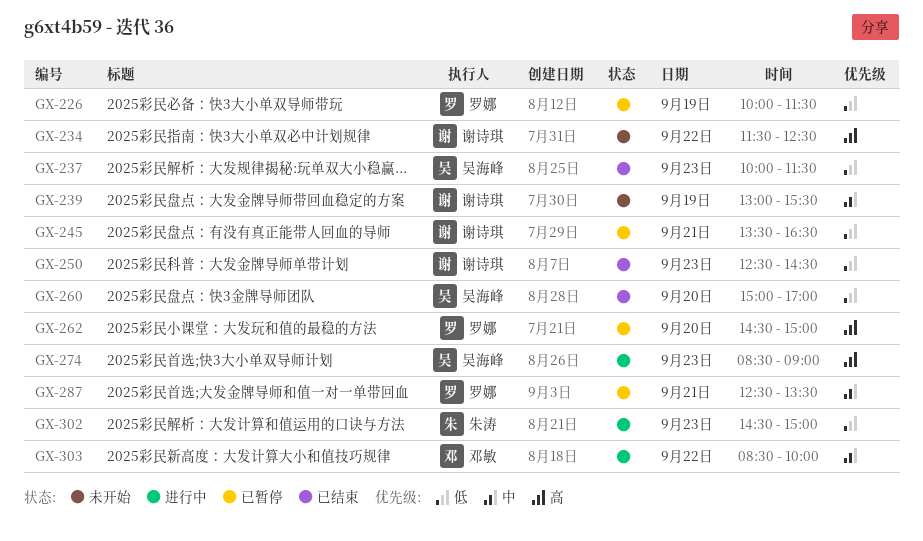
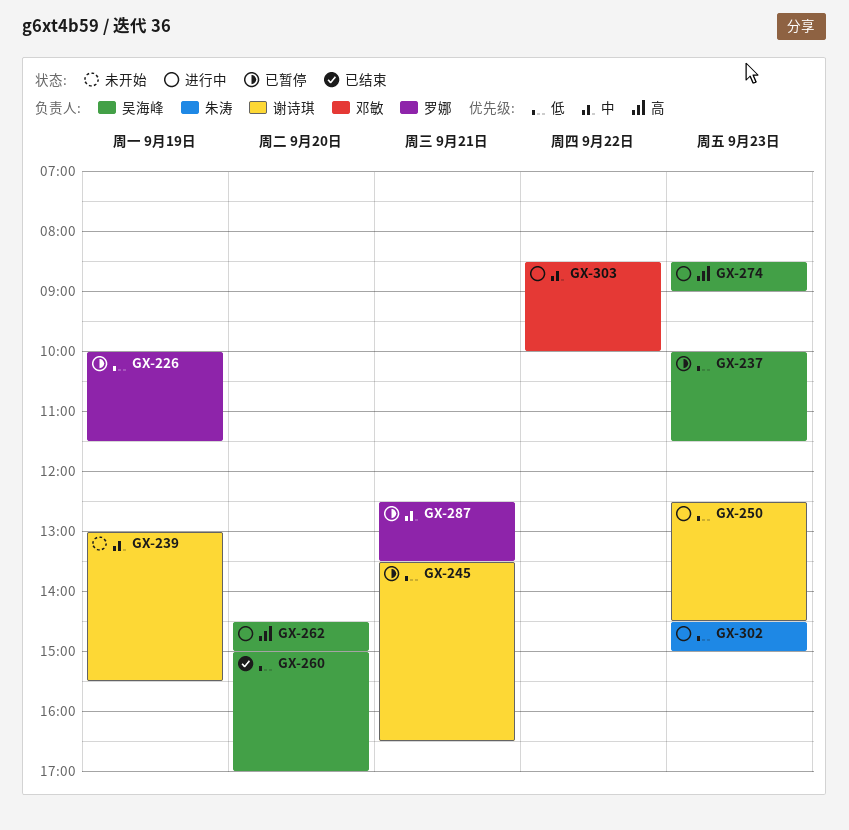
GX-234: present -> none
GX-237, status: 已结束 -> 已暂停
GX-250, status: 已结束 -> 进行中
GX-262, status: 已暂停 -> 进行中
GX-262, owner: 罗娜 -> 吴海峰

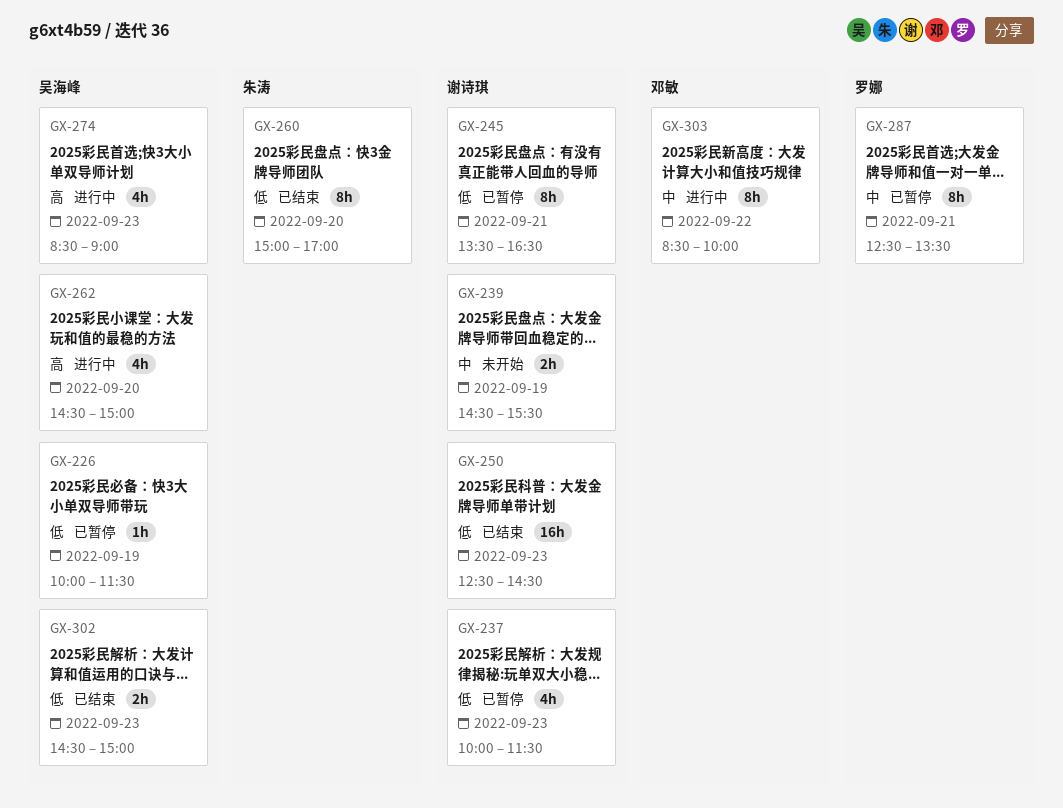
GX-226, owner: 罗娜 -> 吴海峰
GX-237, owner: 吴海峰 -> 谢诗琪
GX-239, begins: 13:00 -> 14:30
GX-250, status: 进行中 -> 已结束
GX-260, owner: 吴海峰 -> 朱涛
GX-302, status: 进行中 -> 已结束
GX-302, owner: 朱涛 -> 吴海峰

